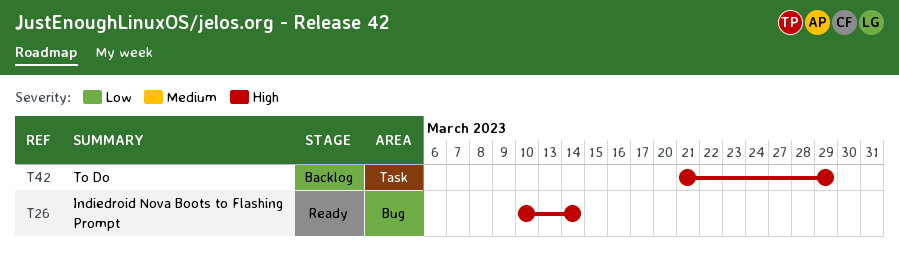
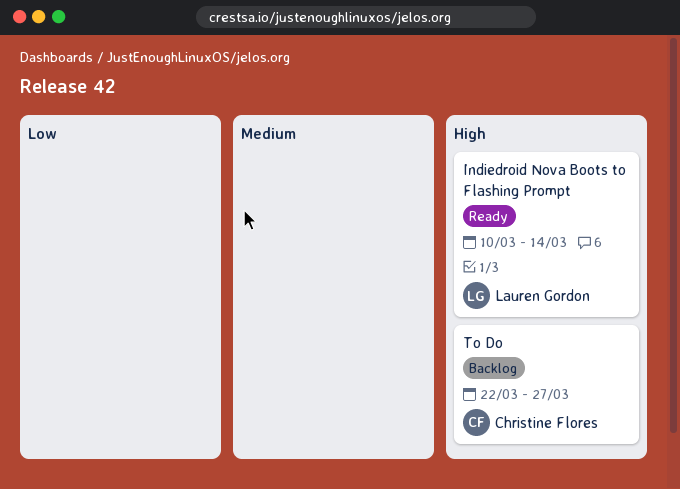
To Do, start: Mar 21 -> Mar 22
To Do, due: Mar 29 -> Mar 27

